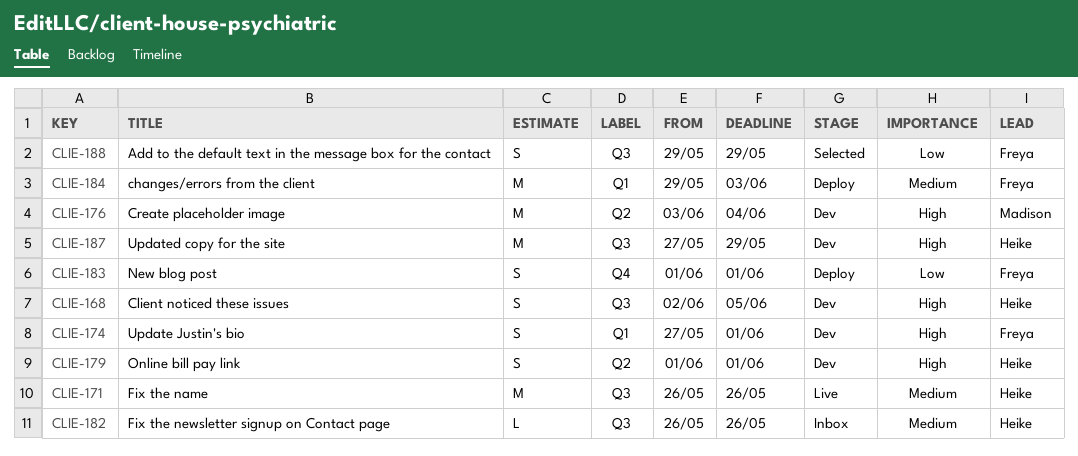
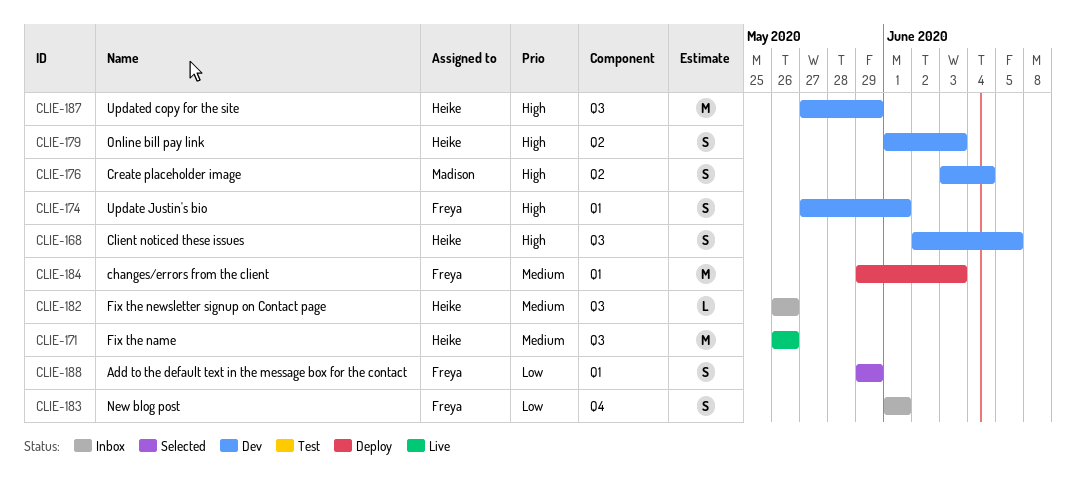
CLIE-176, estimate: M -> S
CLIE-179, due: Jun 1 -> Jun 3
CLIE-183, status: Deploy -> Inbox
CLIE-188, label: Q3 -> Q1

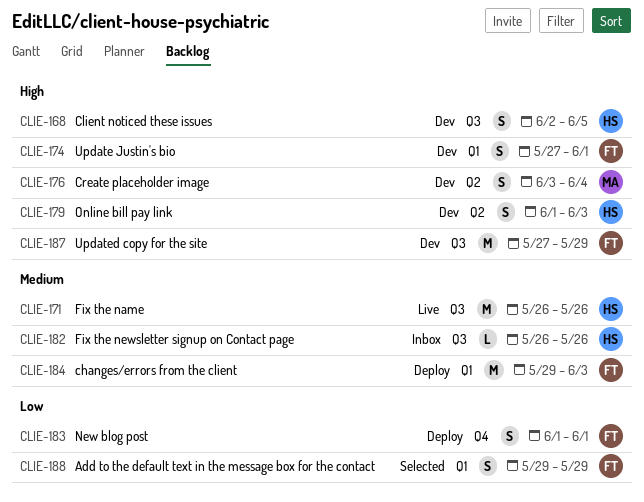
CLIE-183, status: Inbox -> Deploy
CLIE-187, owner: Heike -> Freya

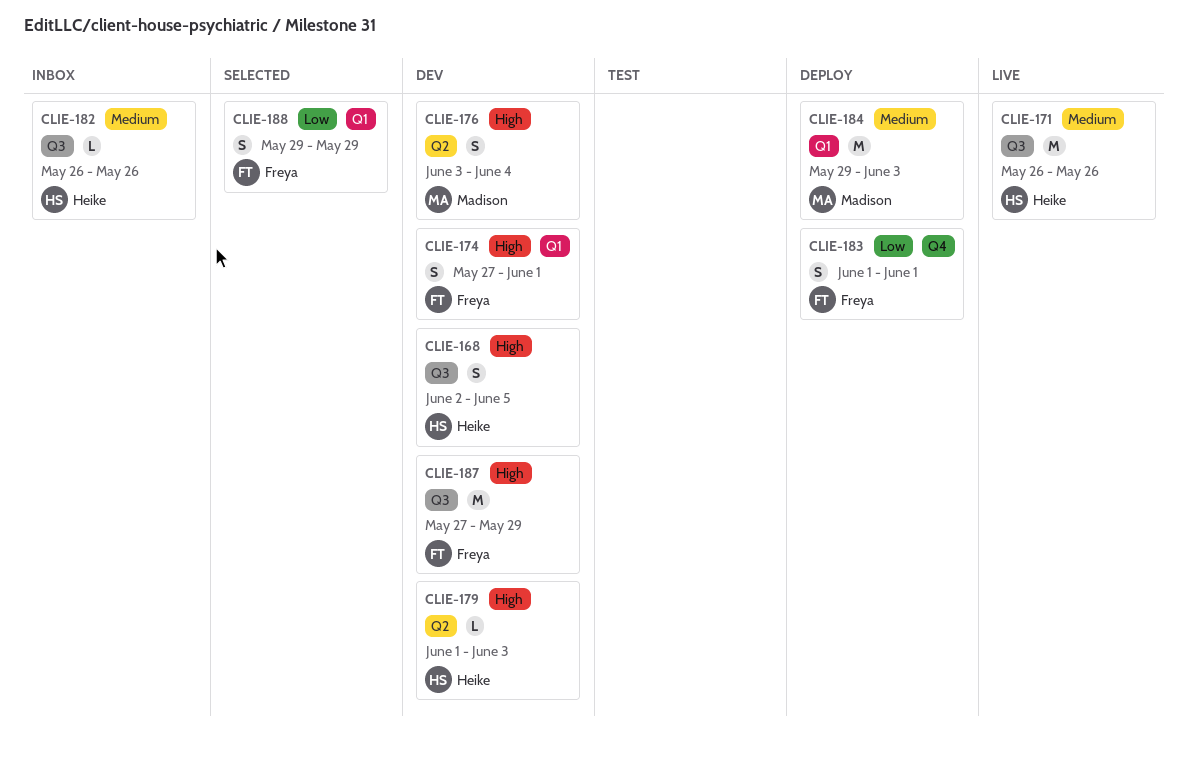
CLIE-179, estimate: S -> L
CLIE-184, owner: Freya -> Madison

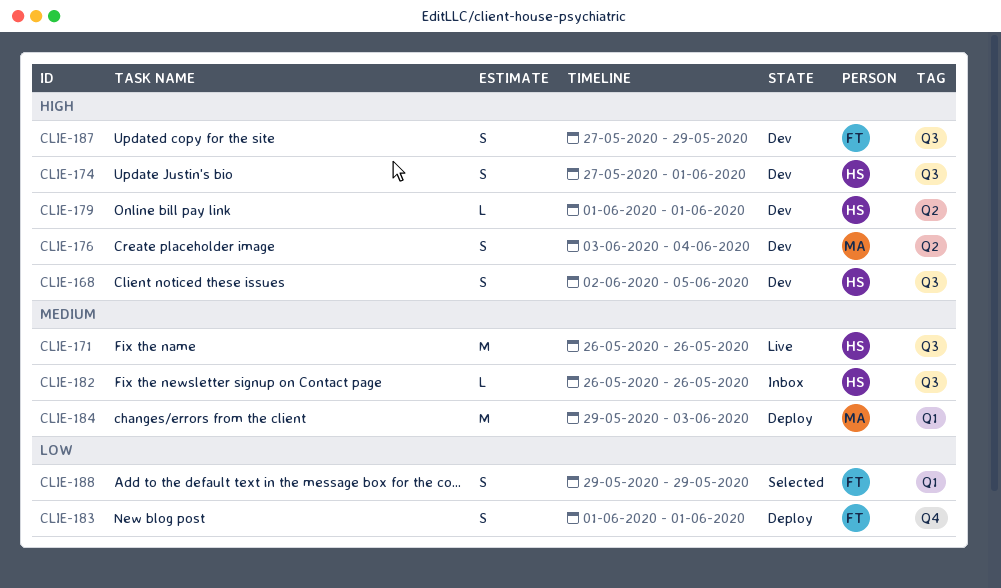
CLIE-174, owner: Freya -> Heike
CLIE-174, label: Q1 -> Q3
CLIE-179, due: Jun 3 -> Jun 1
CLIE-187, estimate: M -> S

